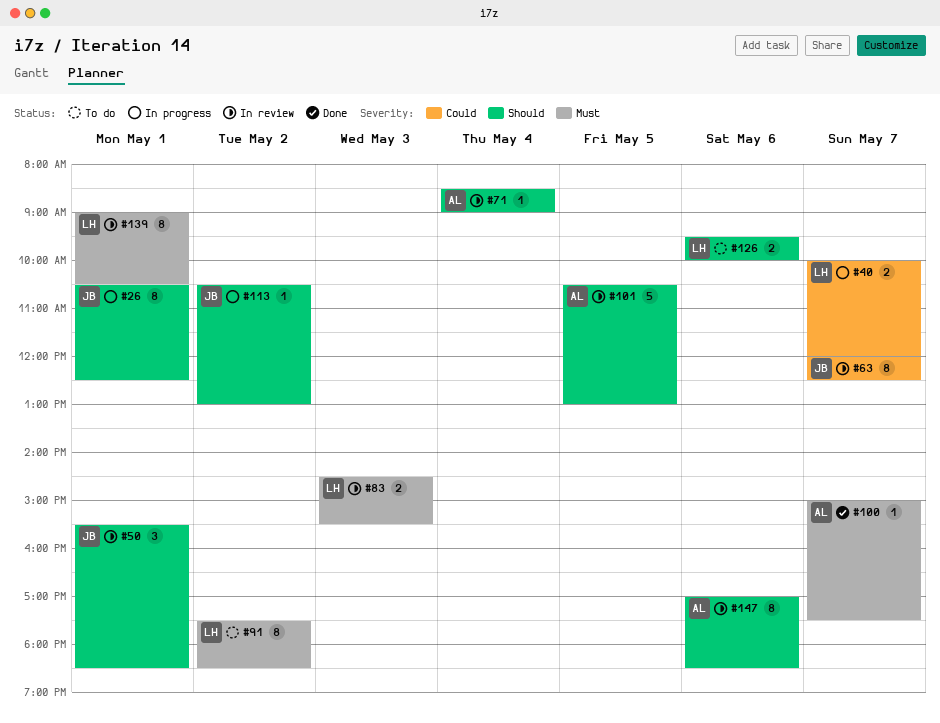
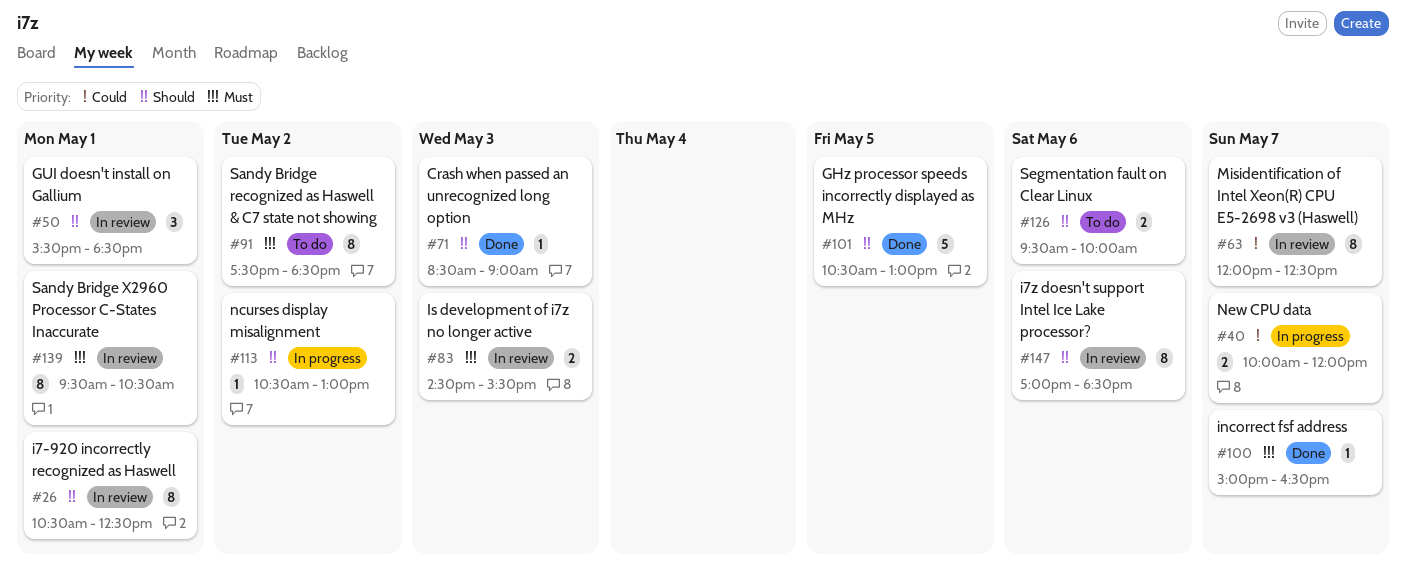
#26, status: In progress -> In review
#71, status: In review -> Done
#71, day: May 4 -> May 3
#100, ends: 17:30 -> 16:30
#101, status: In review -> Done
#139, begins: 09:00 -> 09:30

